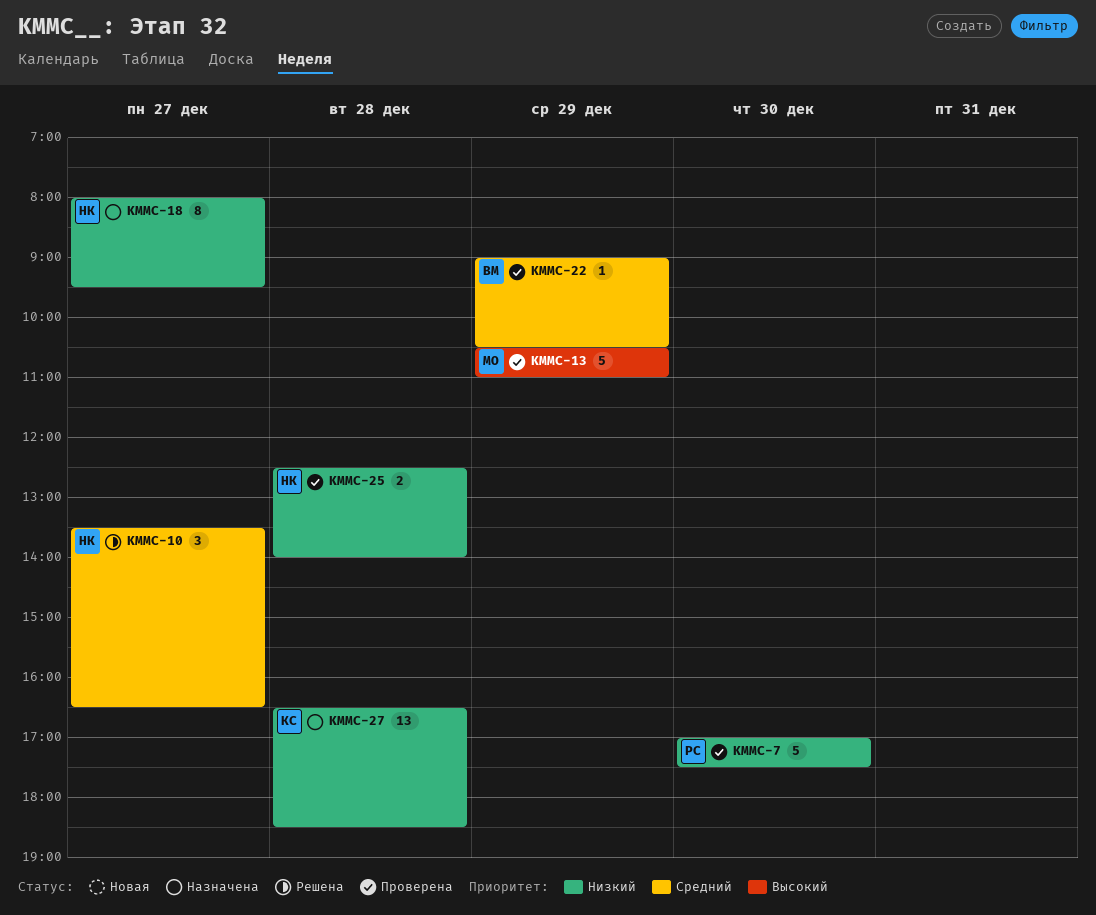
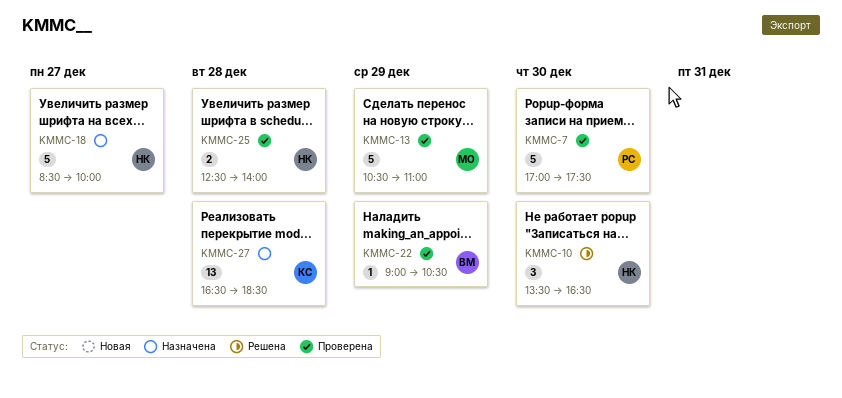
KMMC-10, day: Dec 27 -> Dec 30
KMMC-18, estimate: 8 -> 5
KMMC-18, begins: 08:00 -> 08:30
KMMC-18, ends: 09:30 -> 10:00

